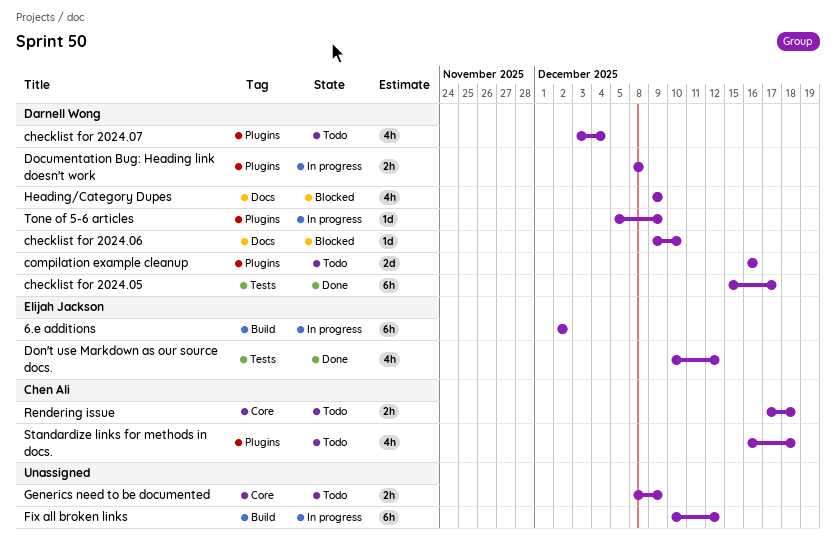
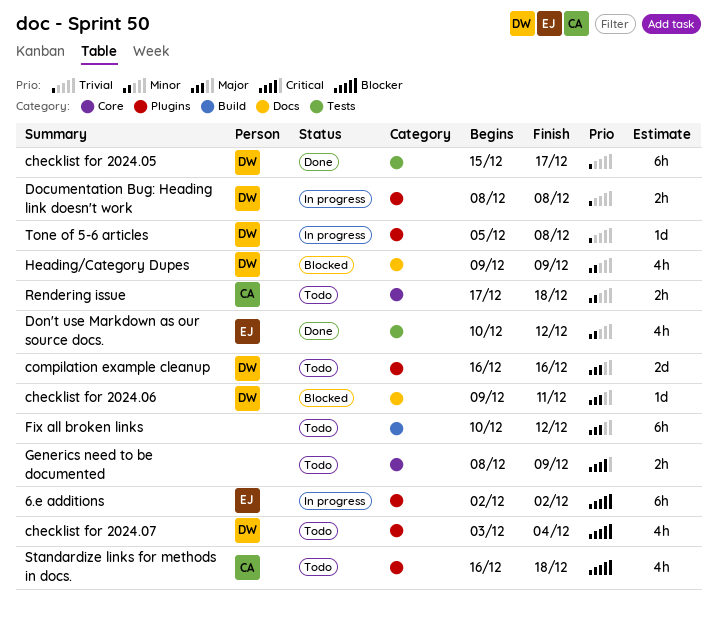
6.e additions, label: Build -> Plugins
checklist for 2024.06, due: Dec 10 -> Dec 11
Fix all broken links, status: In progress -> Todo
Tone of 5-6 articles, due: Dec 9 -> Dec 8

